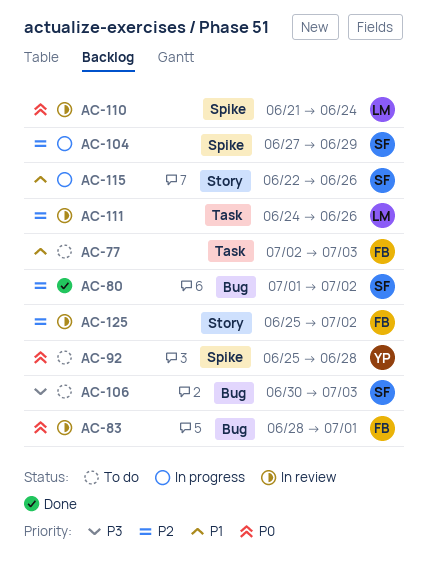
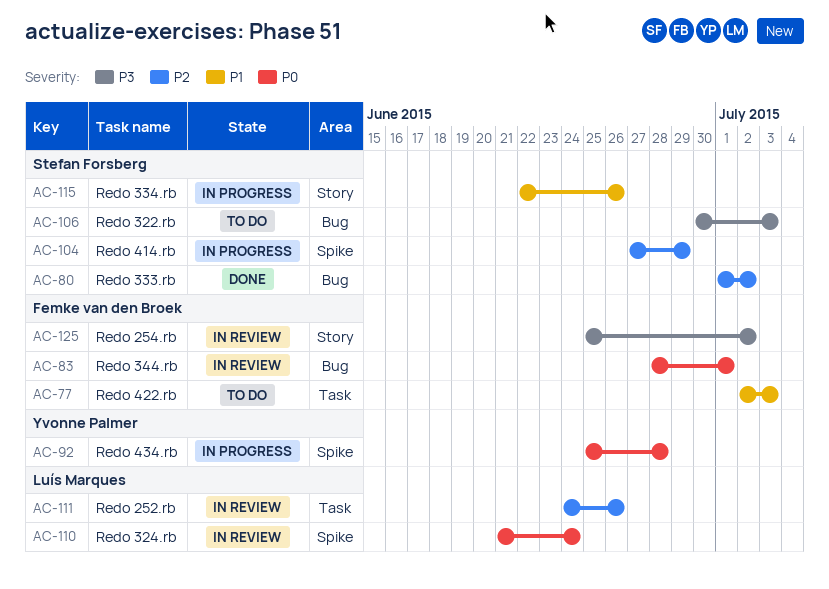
AC-92, status: To do -> In progress
AC-125, priority: P2 -> P3

